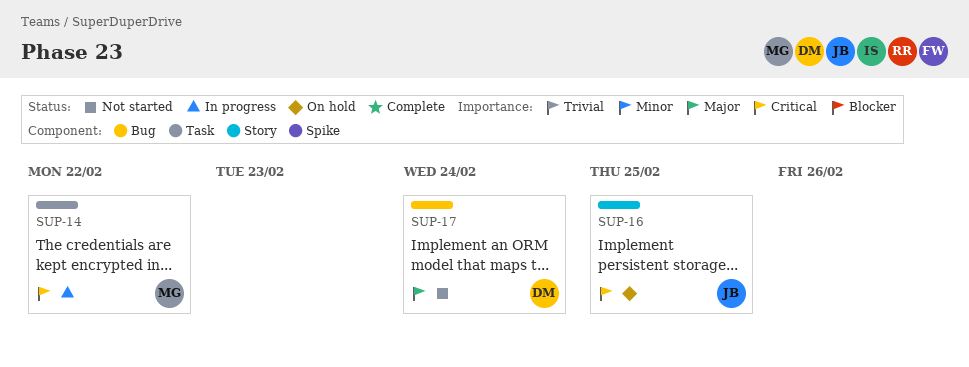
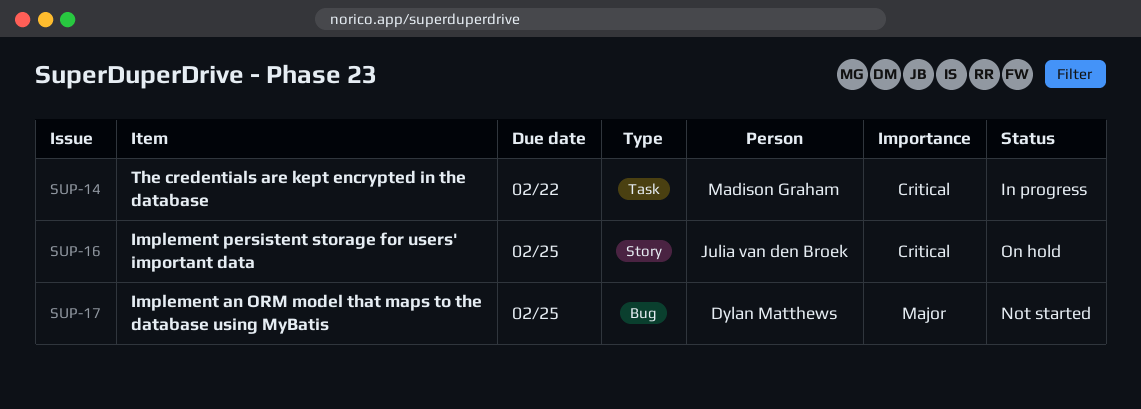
SUP-17, due: Feb 24 -> Feb 25

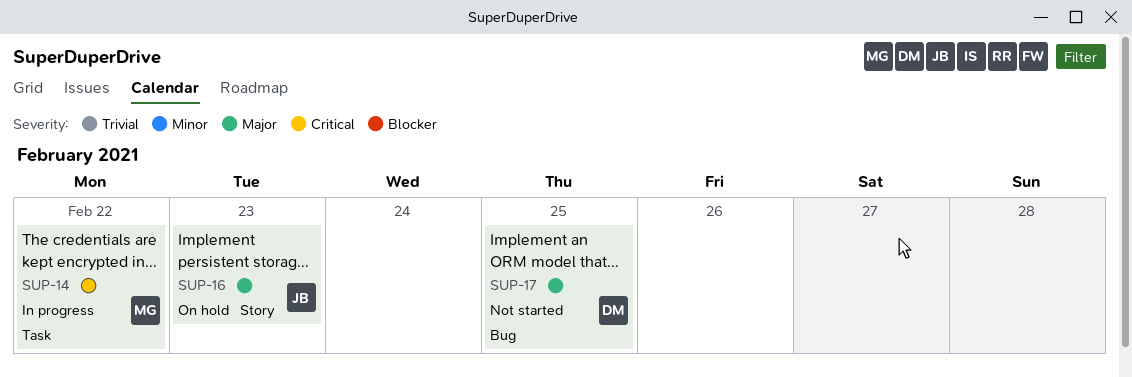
SUP-16, priority: Critical -> Major
SUP-16, due: Feb 25 -> Feb 23

